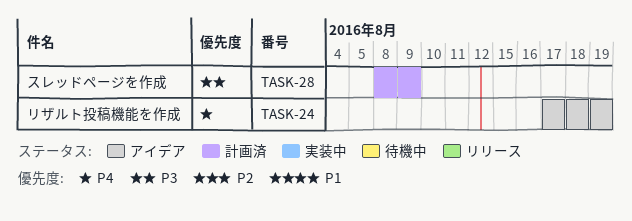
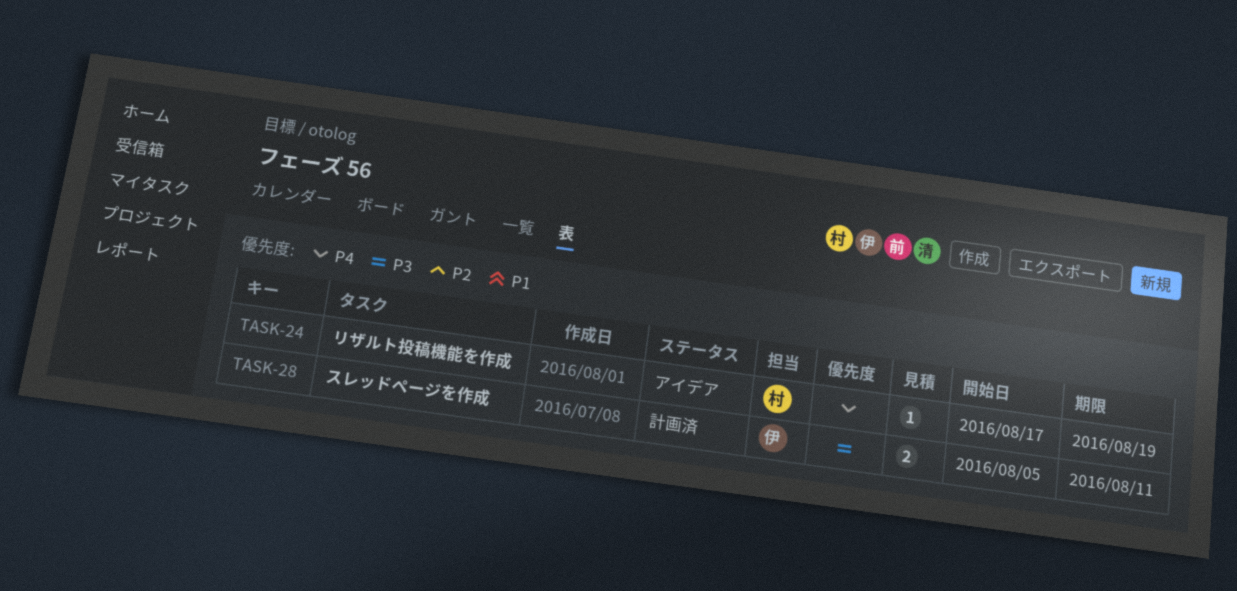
TASK-28, start: Aug 8 -> Aug 5
TASK-28, due: Aug 9 -> Aug 11

